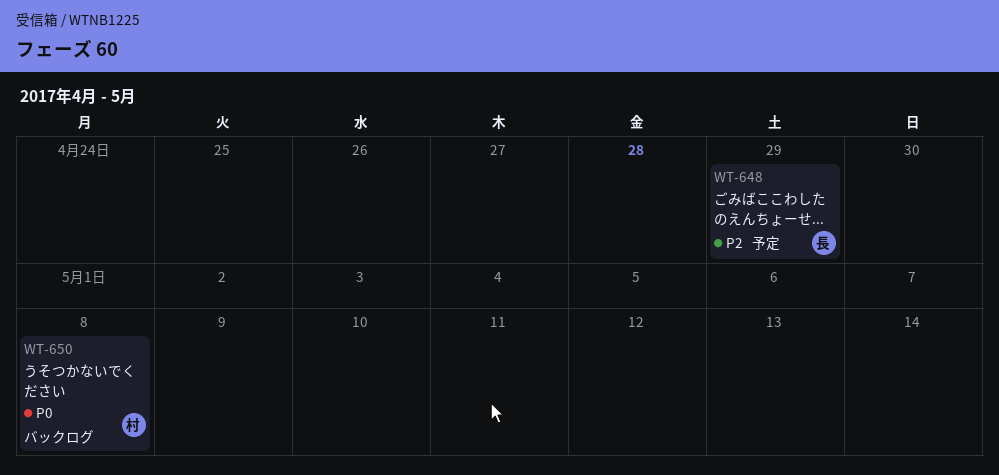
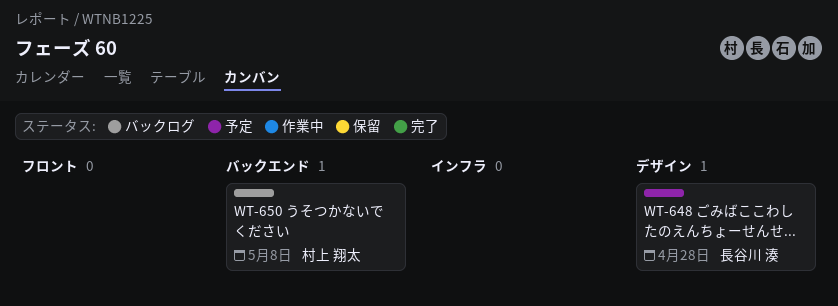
WT-648, due: Apr 29 -> Apr 28

